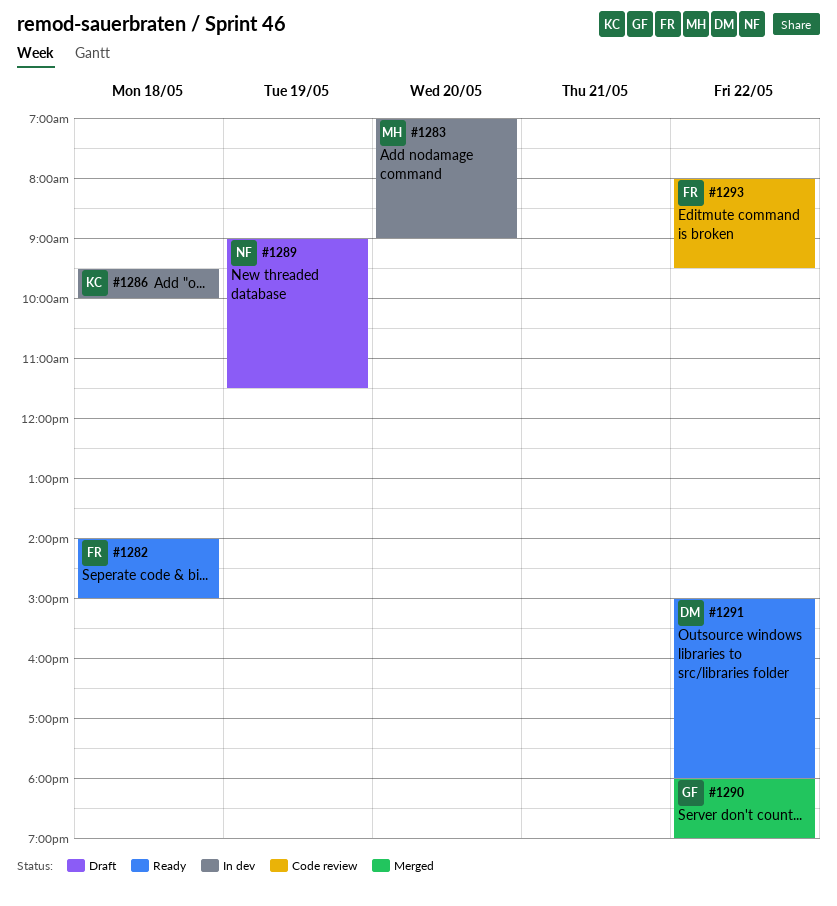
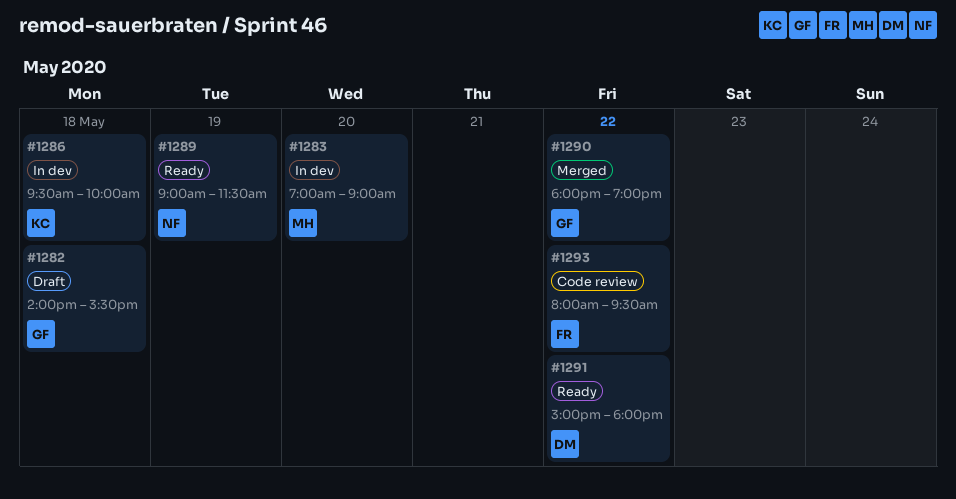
#1282, status: Ready -> Draft
#1282, owner: FR -> GF
#1282, ends: 15:00 -> 15:30
#1289, status: Draft -> Ready

